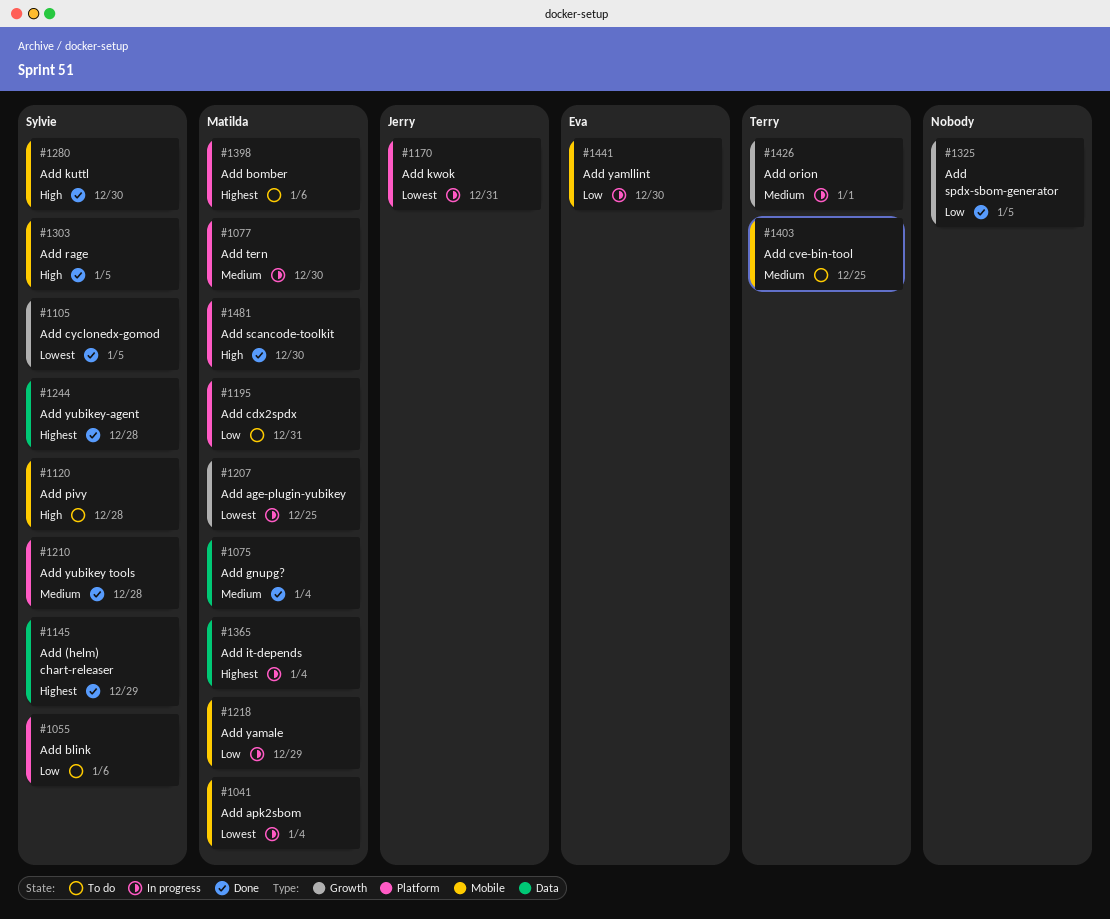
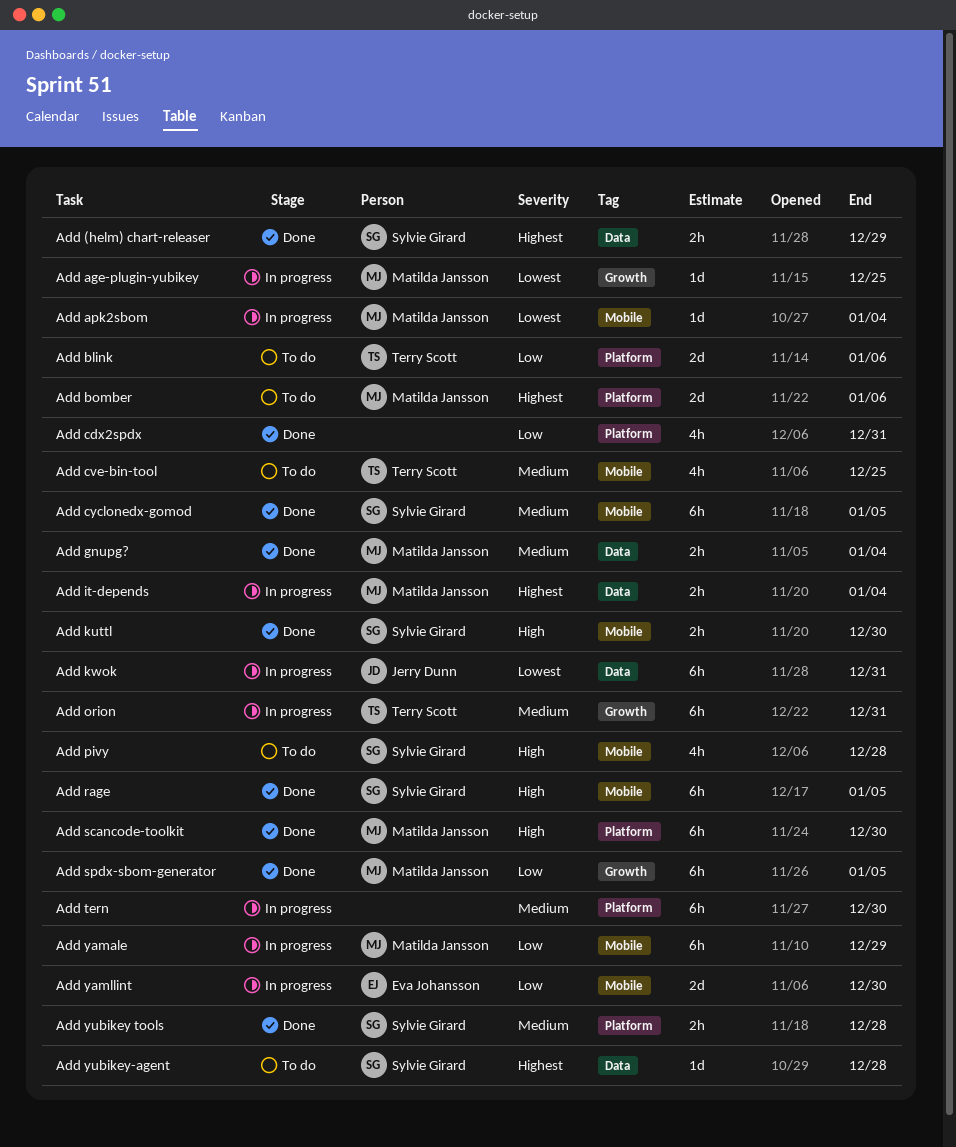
Add blink, owner: Sylvie Girard -> Terry Scott
Add cdx2spdx, status: To do -> Done
Add cdx2spdx, owner: Matilda Jansson -> none
Add cyclonedx-gomod, priority: Lowest -> Medium
Add cyclonedx-gomod, label: Growth -> Mobile
Add kwok, label: Platform -> Data
Add orion, due: Jan 1 -> Dec 31
Add spdx-sbom-generator, owner: none -> Matilda Jansson
Add tern, owner: Matilda Jansson -> none
Add yubikey-agent, status: Done -> To do

